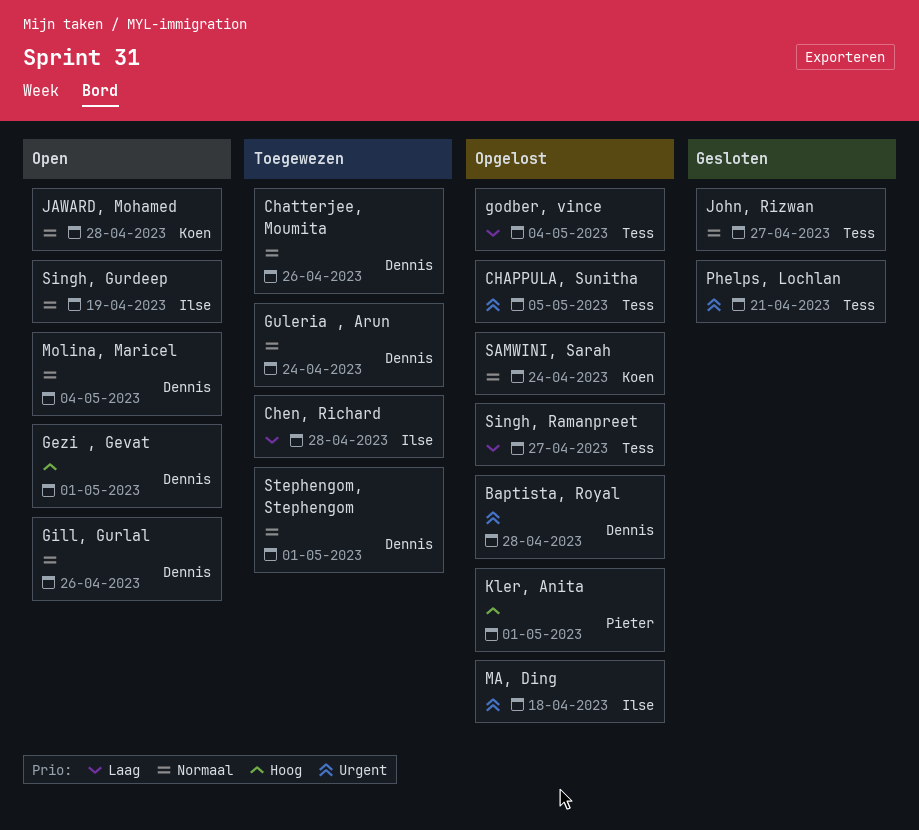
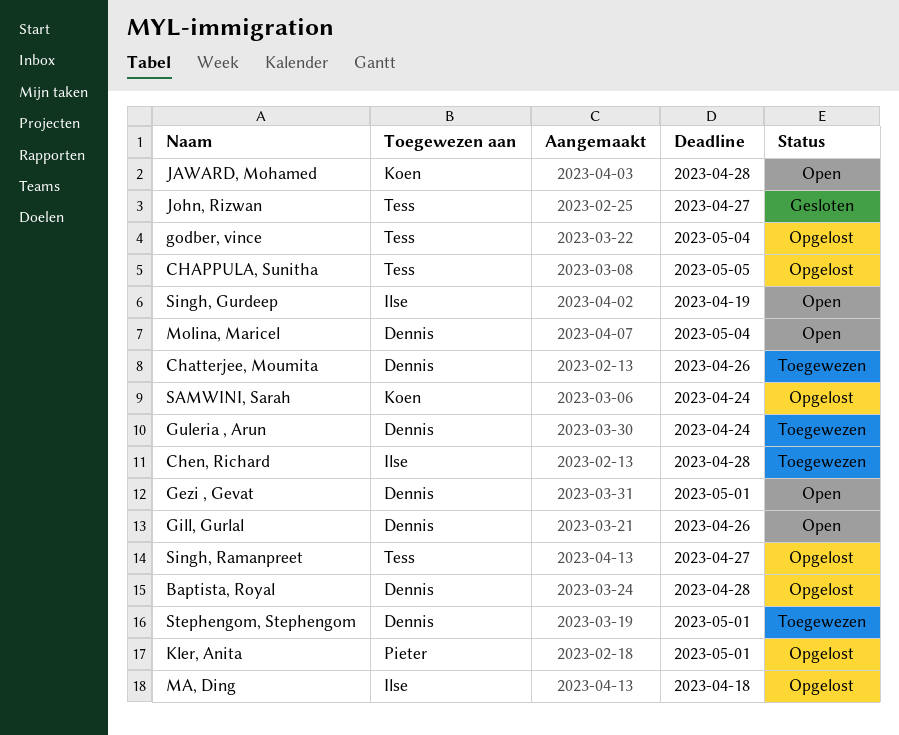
Phelps, Lochlan: present -> none

